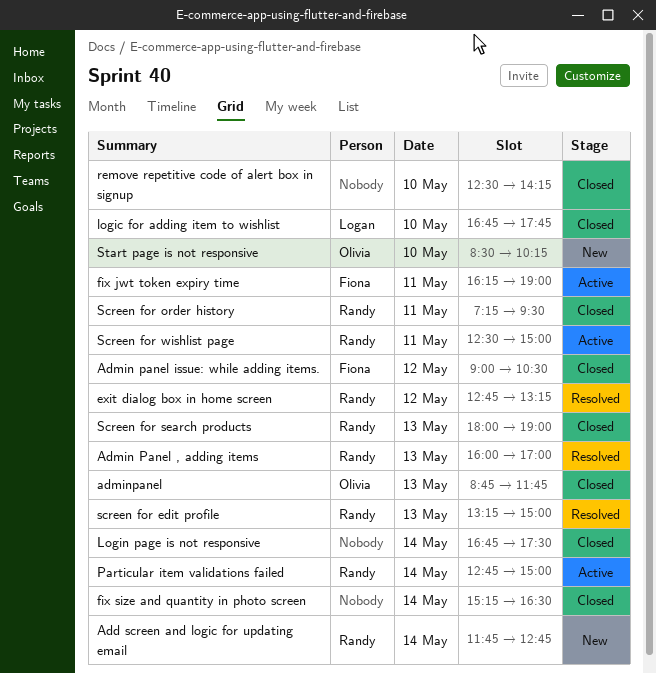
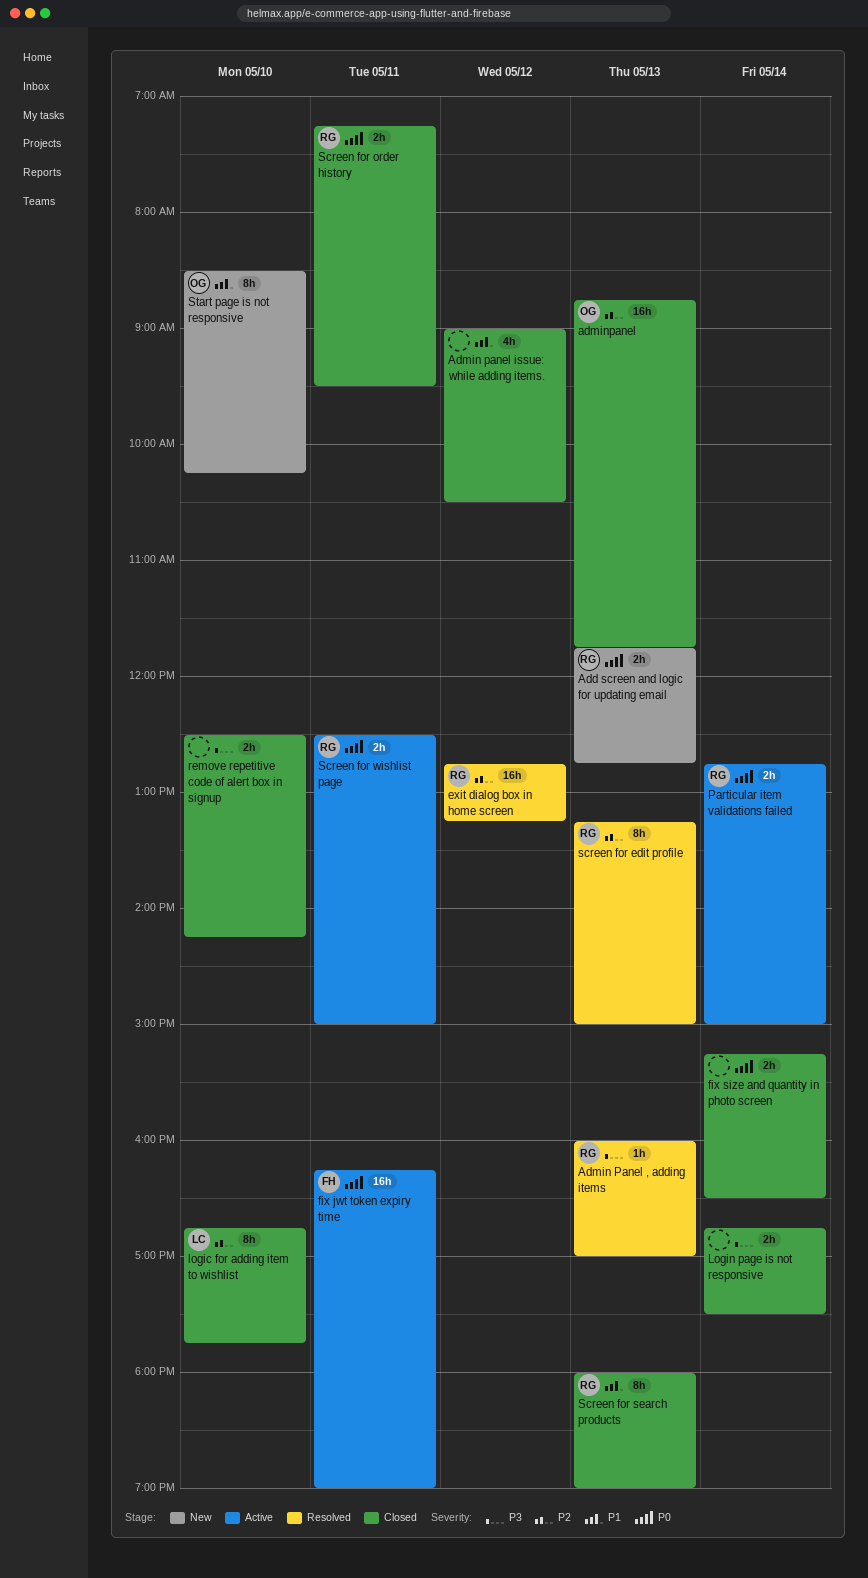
Add screen and logic for updating email, day: May 14 -> May 13
Admin panel issue: while adding items., owner: Fiona -> none

